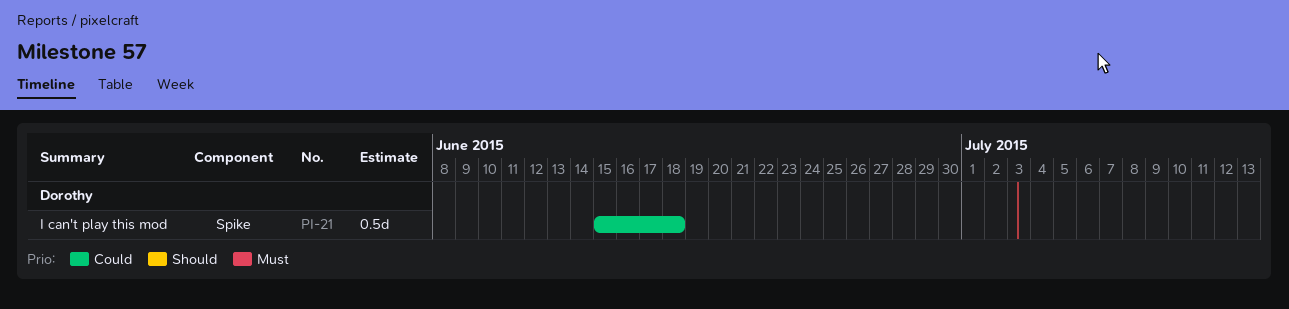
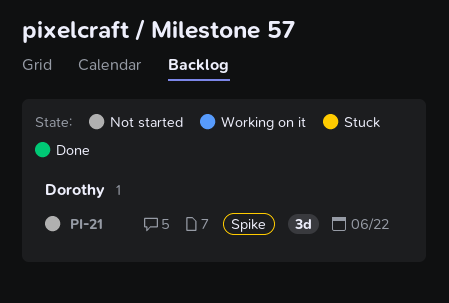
PI-21, estimate: 0.5d -> 3d
PI-21, due: Jun 18 -> Jun 22

